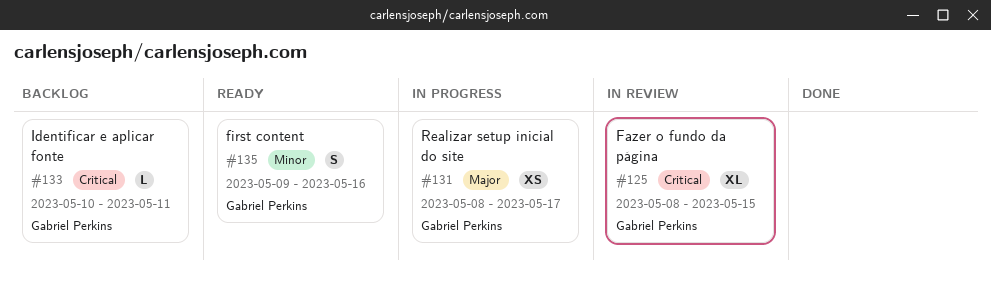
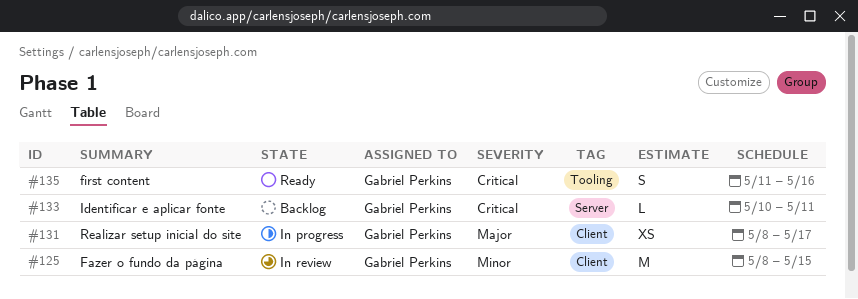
#125, priority: Critical -> Minor
#125, estimate: XL -> M
#135, priority: Minor -> Critical
#135, start: May 9 -> May 11

